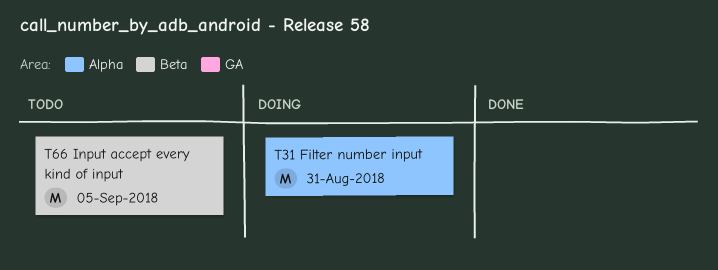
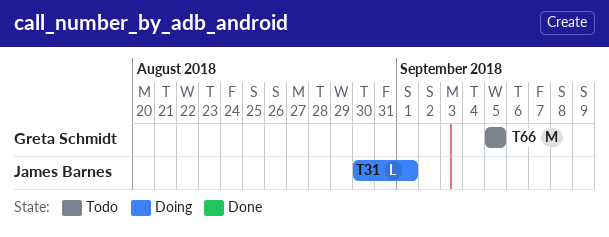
T31, estimate: M -> L
T31, due: Aug 31 -> Sep 1

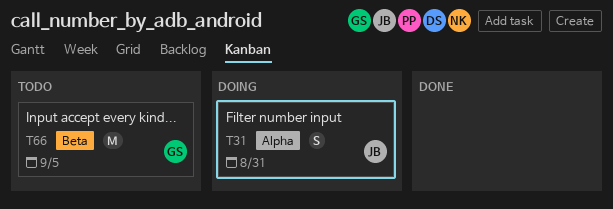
T31, estimate: L -> S
T31, due: Sep 1 -> Aug 31

